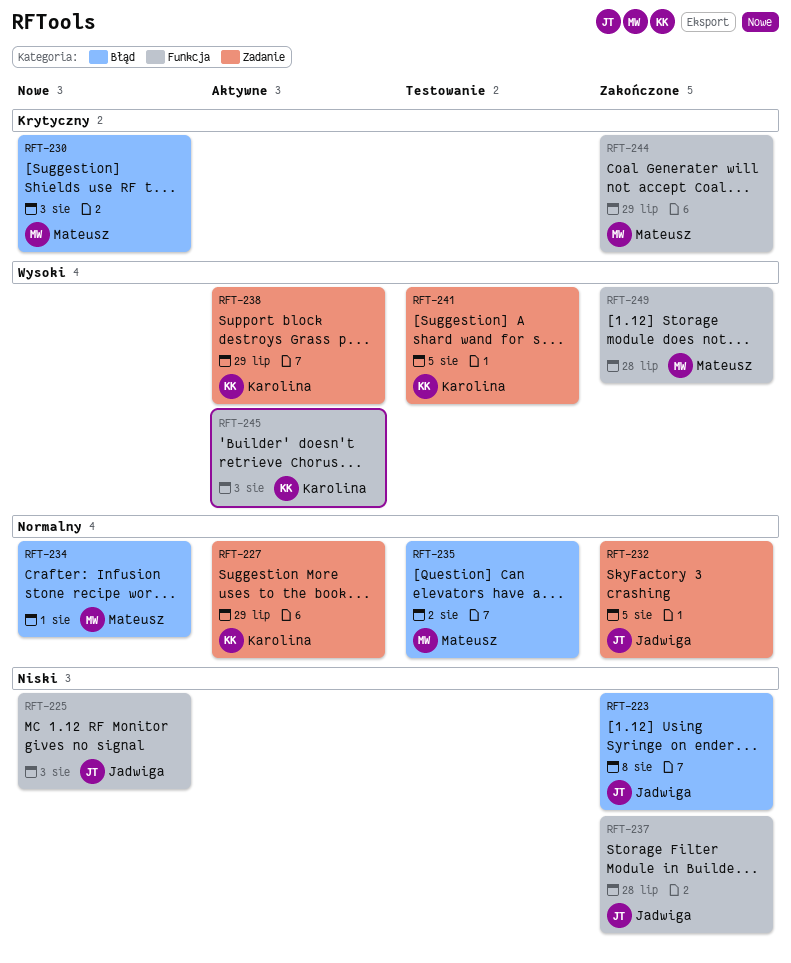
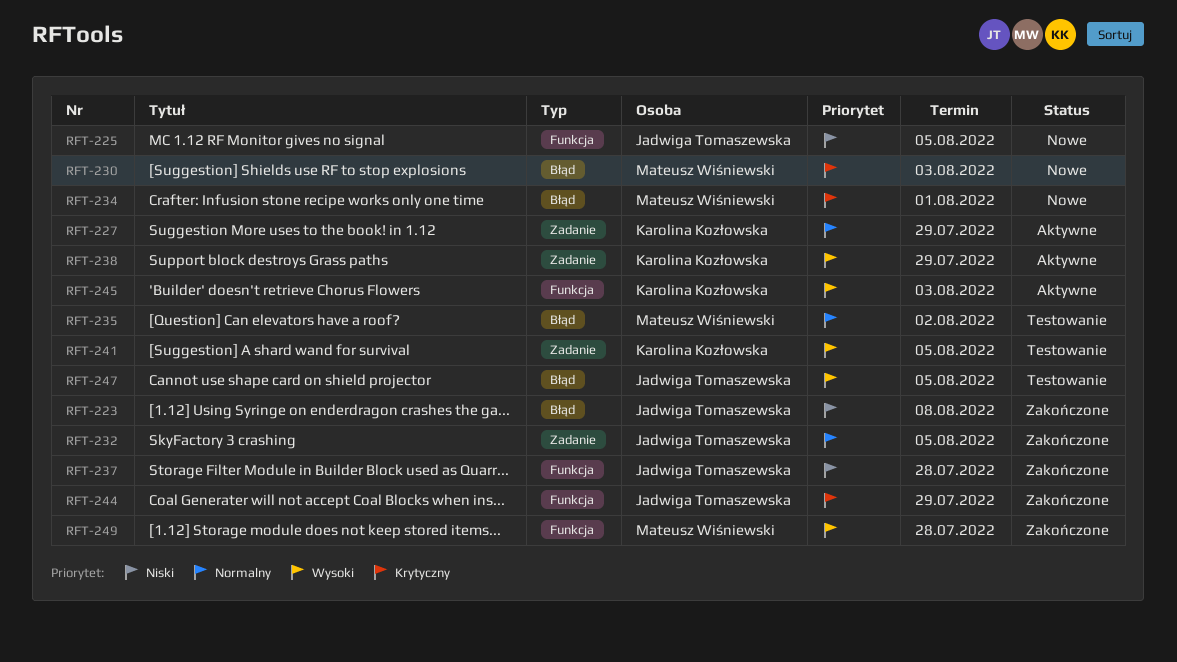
RFT-225, due: Aug 3 -> Aug 5
RFT-234, priority: Normalny -> Krytyczny
RFT-244, owner: Mateusz Wiśniewski -> Jadwiga Tomaszewska
RFT-247: none -> present

